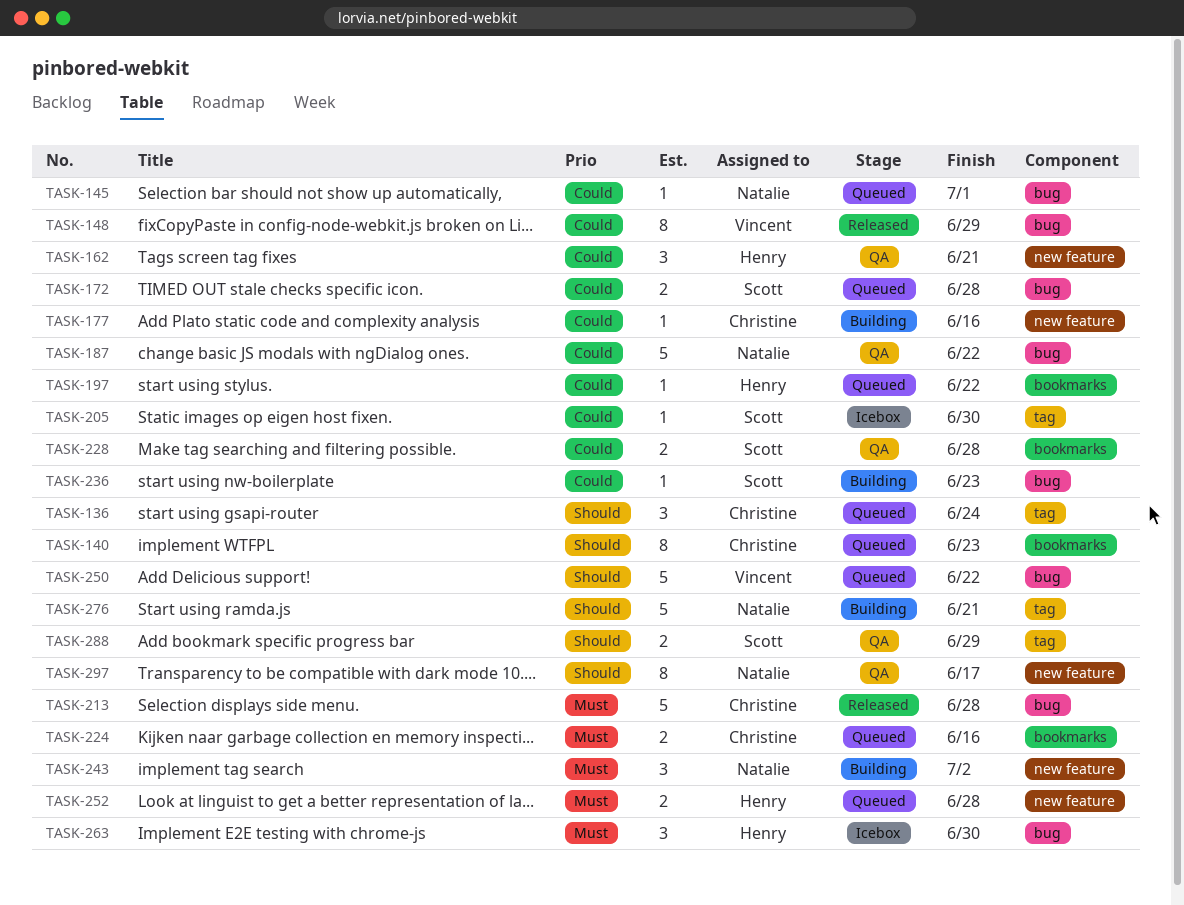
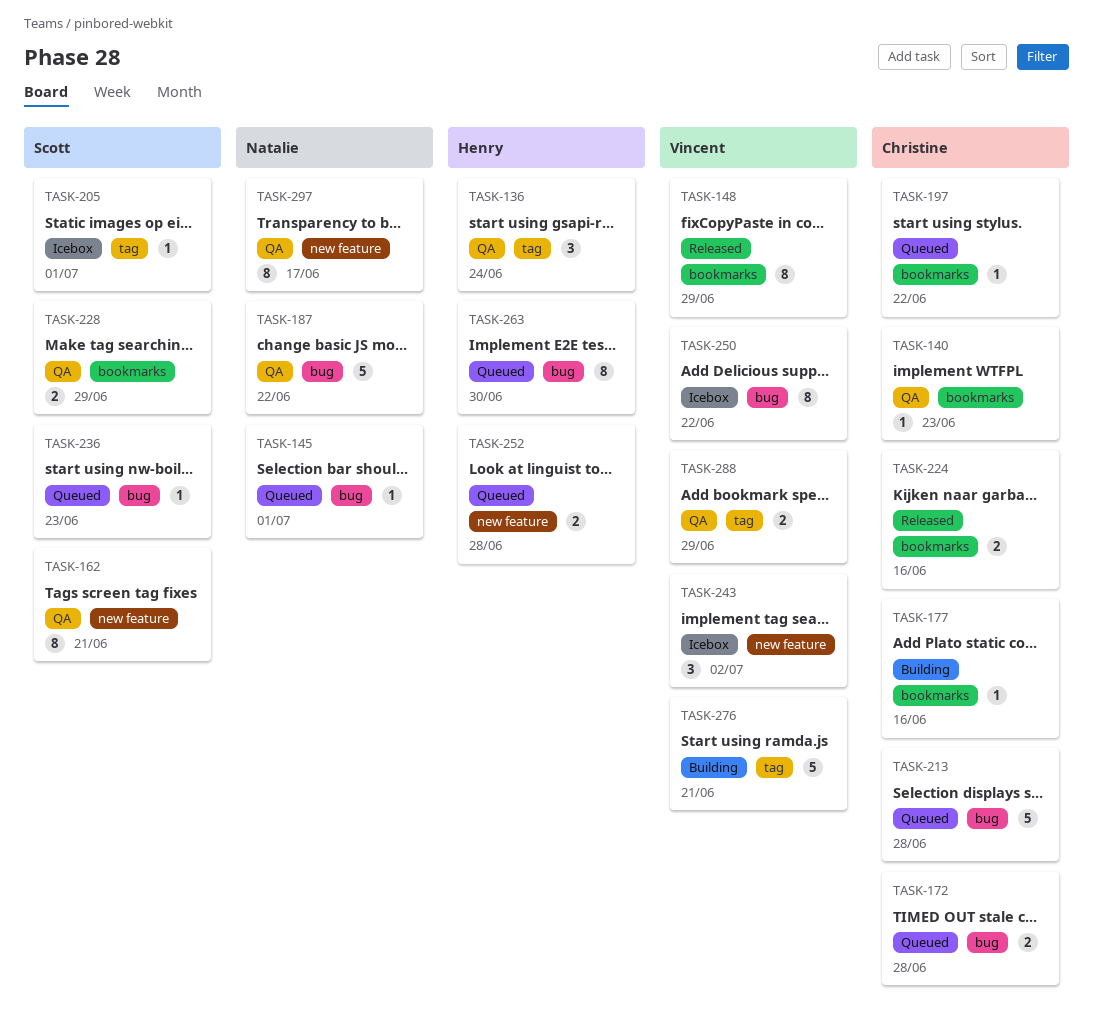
TASK-136, status: Queued -> QA
TASK-136, owner: Christine -> Henry
TASK-140, status: Queued -> QA
TASK-140, estimate: 8 -> 1
TASK-148, label: bug -> bookmarks
TASK-162, owner: Henry -> Scott
TASK-162, estimate: 3 -> 8
TASK-172, owner: Scott -> Christine
TASK-177, label: new feature -> bookmarks
TASK-197, owner: Henry -> Christine
TASK-205, due: Jun 30 -> Jul 1
TASK-213, status: Released -> Queued
TASK-224, status: Queued -> Released
TASK-228, due: Jun 28 -> Jun 29
TASK-236, status: Building -> Queued
TASK-243, status: Building -> Icebox
TASK-243, owner: Natalie -> Vincent
TASK-250, status: Queued -> Icebox
TASK-250, estimate: 5 -> 8
TASK-263, status: Icebox -> Queued
TASK-263, estimate: 3 -> 8
TASK-276, owner: Natalie -> Vincent
TASK-288, owner: Scott -> Vincent

